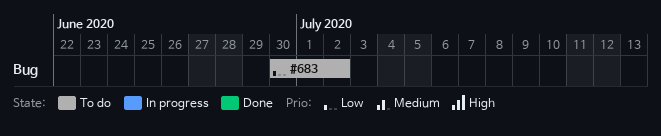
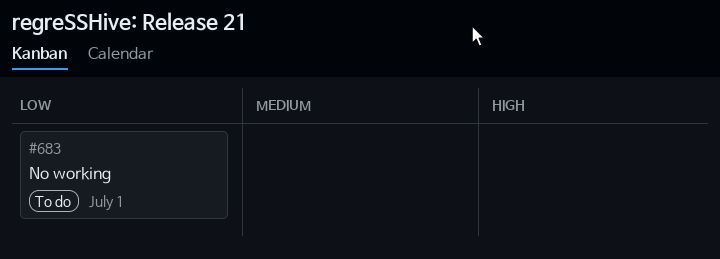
#683, due: Jul 2 -> Jul 1

